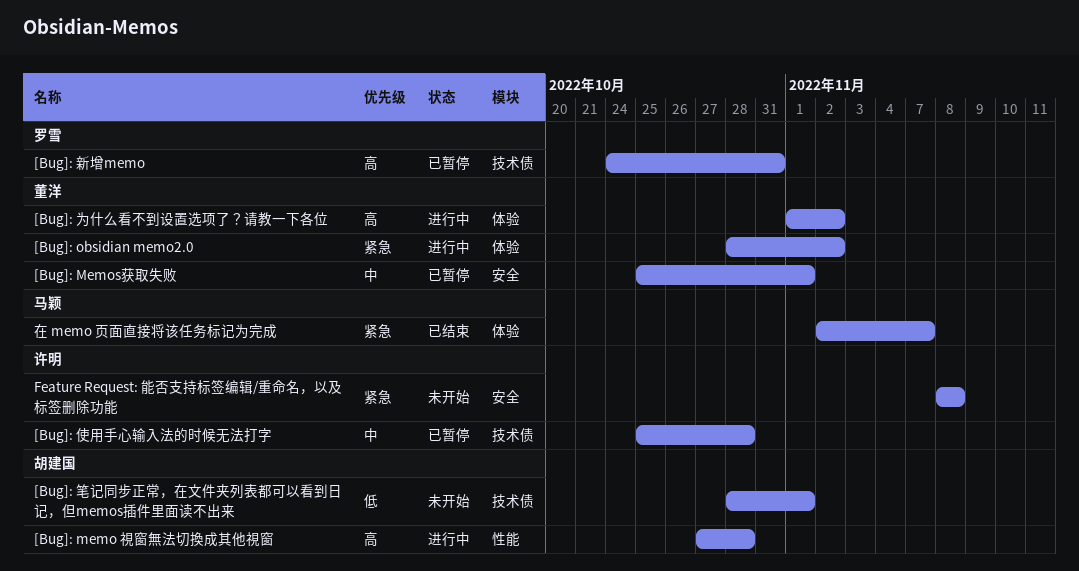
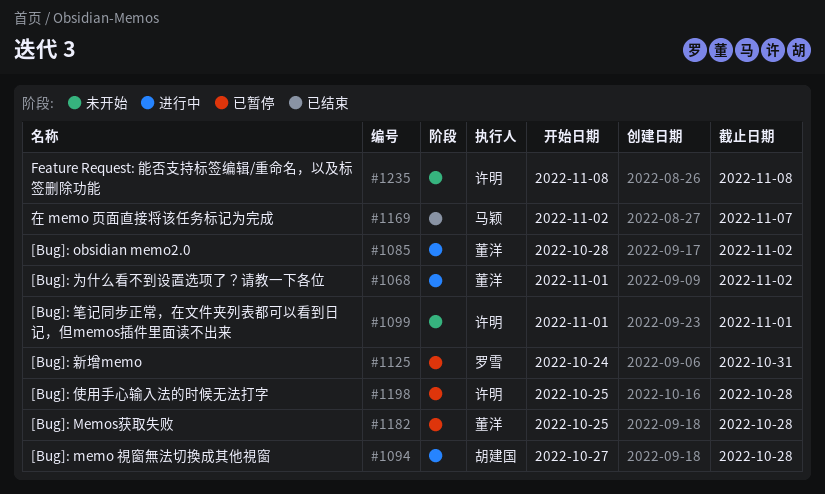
[Bug]: Memos获取失败, due: Nov 1 -> Oct 28
[Bug]: 笔记同步正常，在文件夹列表都可以看到日记，但memos插件里面读不出来, owner: 胡建国 -> 许明
[Bug]: 笔记同步正常，在文件夹列表都可以看到日记，但memos插件里面读不出来, start: Oct 28 -> Nov 1

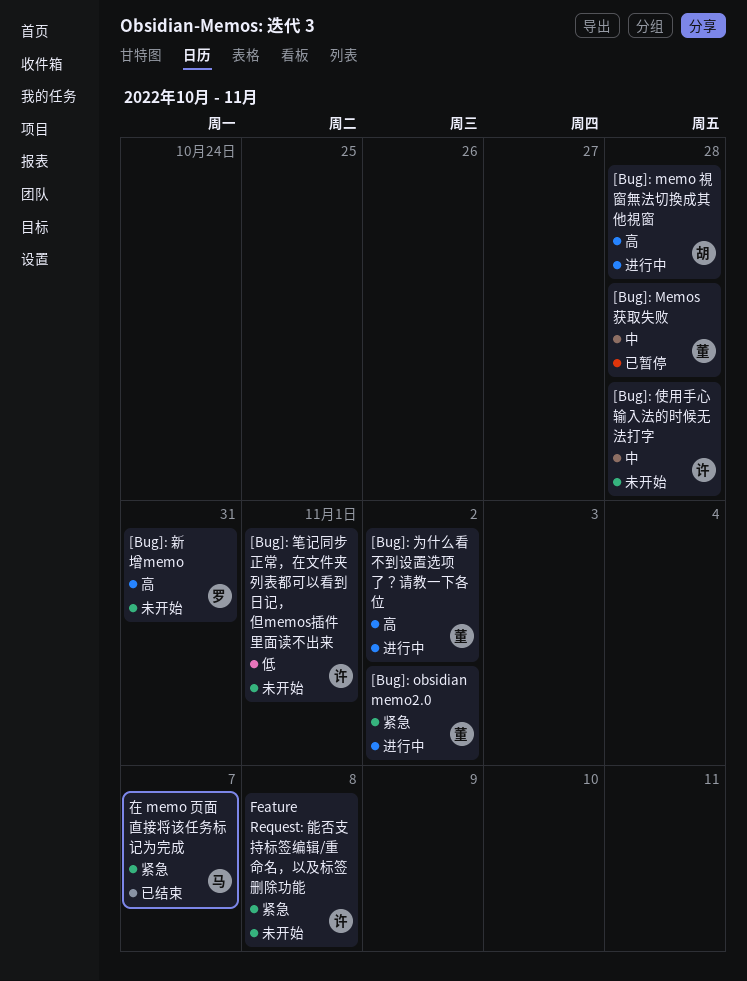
[Bug]: 使用手心输入法的时候无法打字, status: 已暂停 -> 未开始
[Bug]: 新增memo, status: 已暂停 -> 未开始

